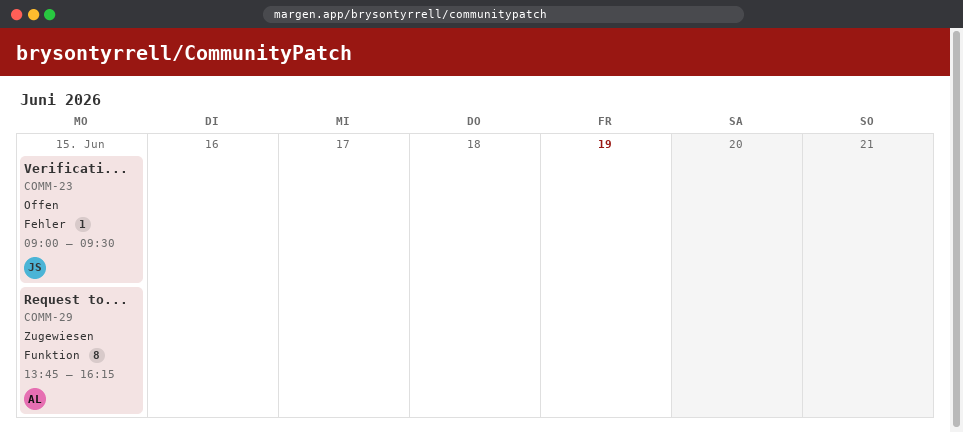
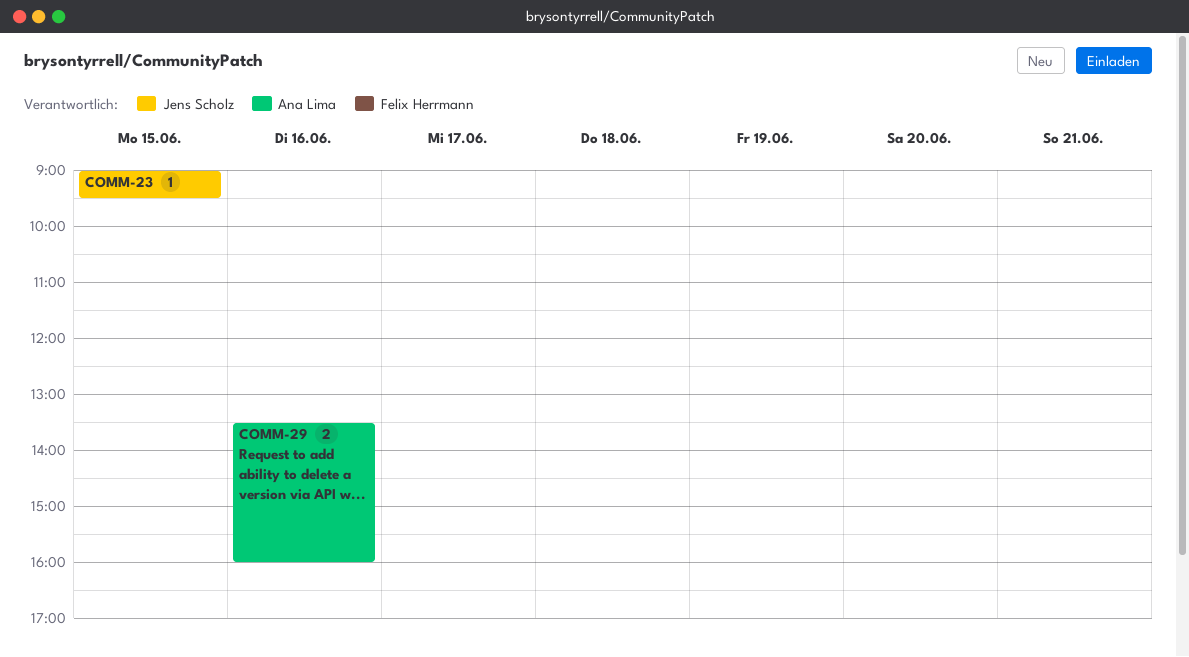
COMM-29, estimate: 8 -> 2
COMM-29, day: Jun 15 -> Jun 16
COMM-29, begins: 13:45 -> 13:30
COMM-29, ends: 16:15 -> 16:00

